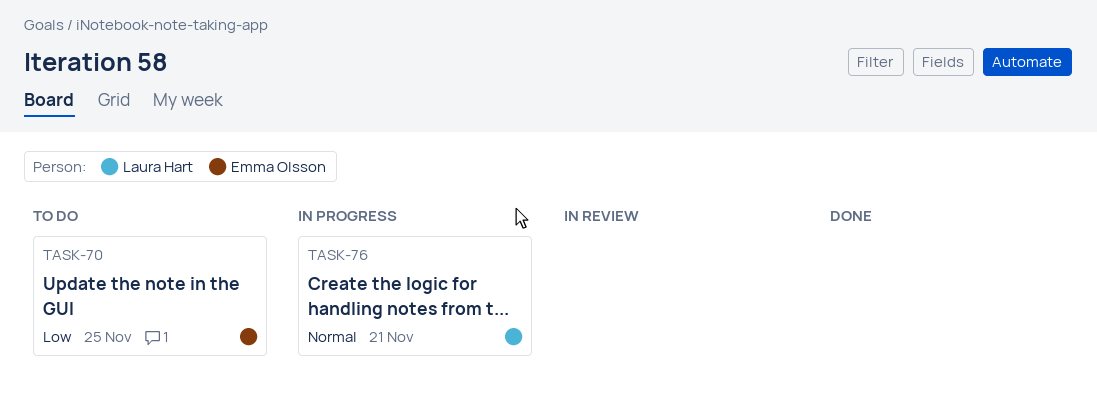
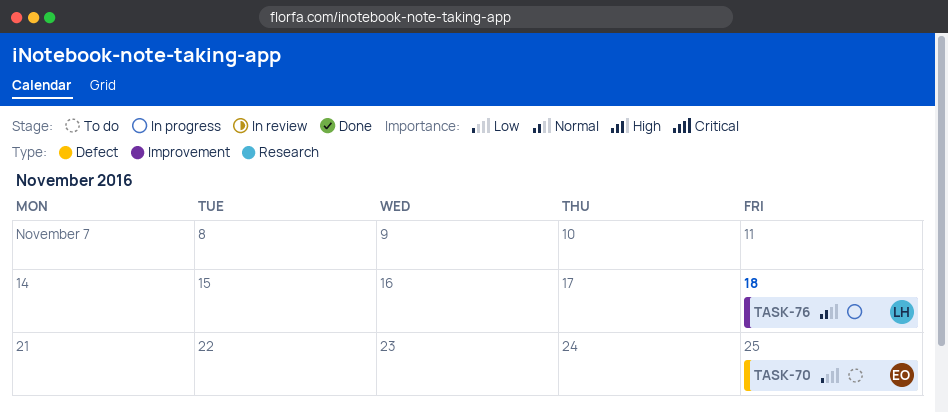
TASK-76, due: Nov 21 -> Nov 18

